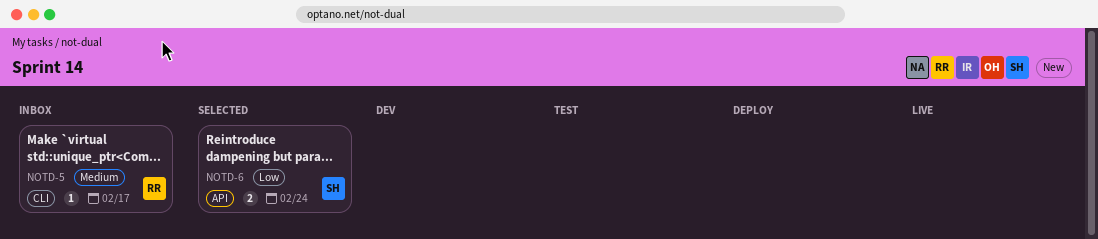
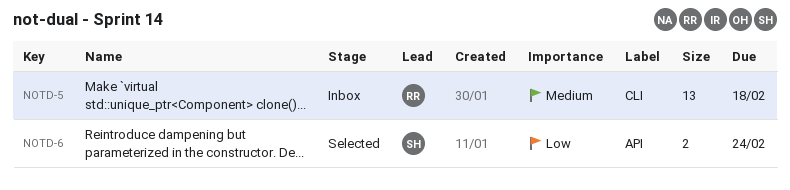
NOTD-5, estimate: 1 -> 13
NOTD-5, due: Feb 17 -> Feb 18

